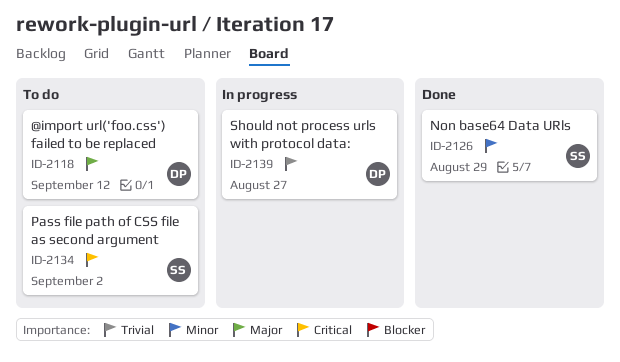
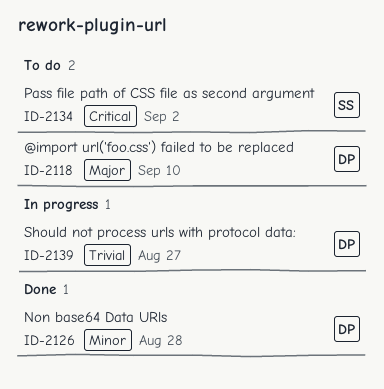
ID-2118, due: Sep 12 -> Sep 10
ID-2126, owner: SS -> DP
ID-2126, due: Aug 29 -> Aug 28

